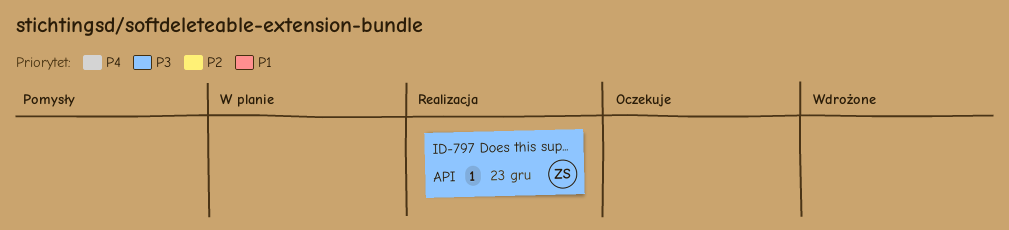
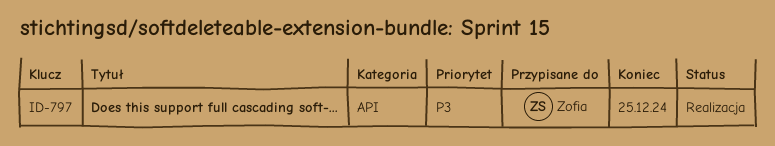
ID-797, due: Dec 23 -> Dec 25

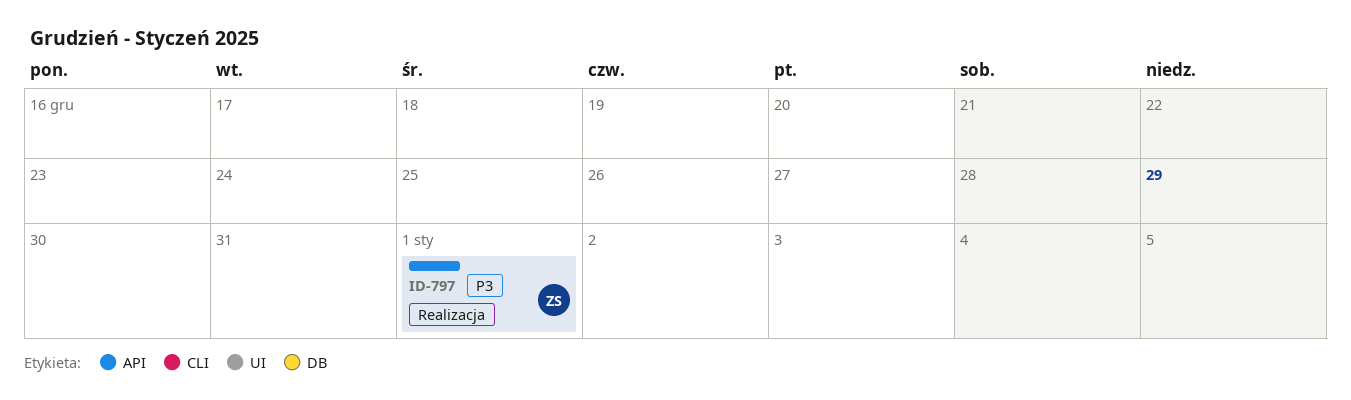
ID-797, due: Dec 25 -> Jan 1

